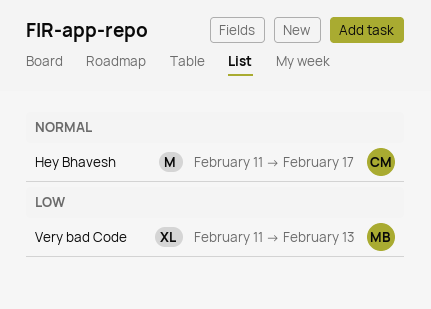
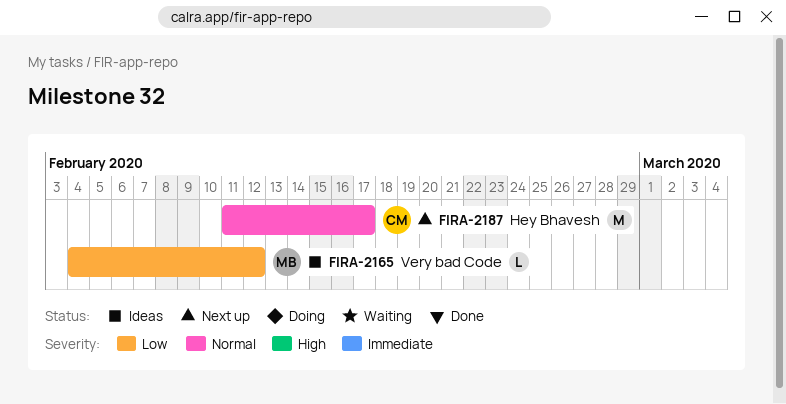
Very bad Code, estimate: XL -> L
Very bad Code, start: Feb 11 -> Feb 4
Very bad Code, due: Feb 13 -> Feb 12

